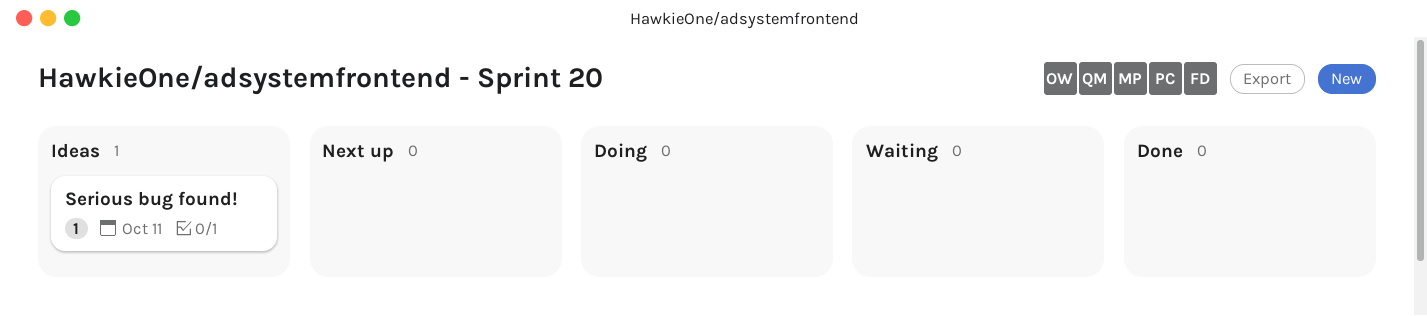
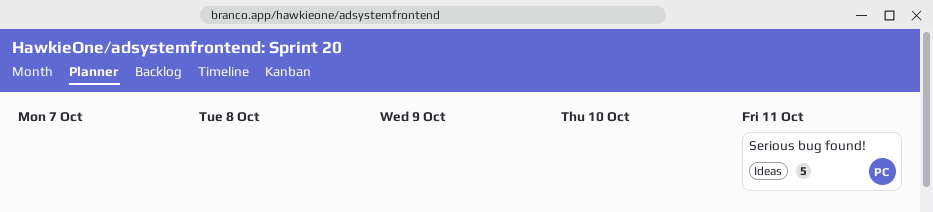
Serious bug found!, estimate: 1 -> 5

